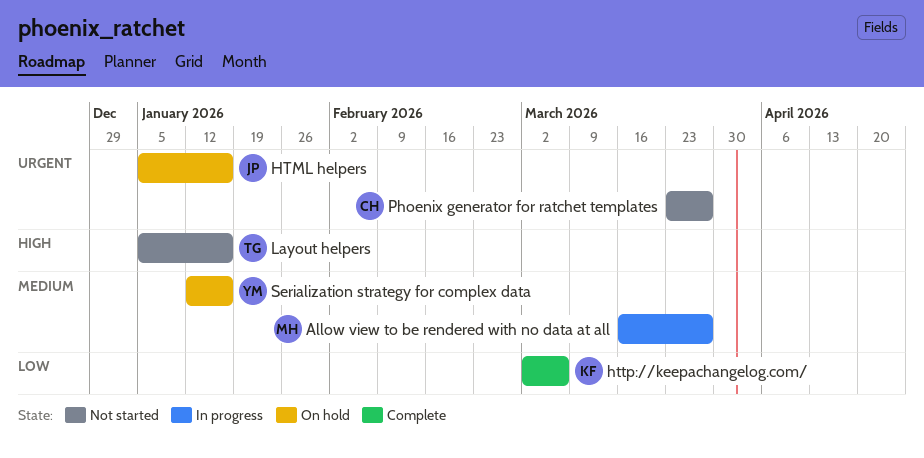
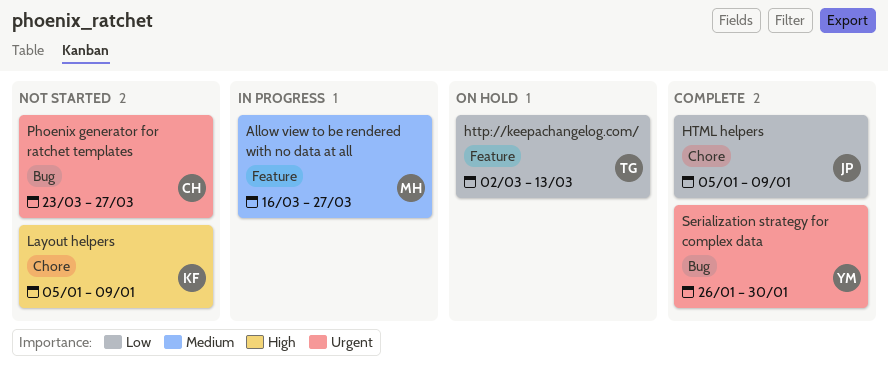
HTML helpers, status: On hold -> Complete
HTML helpers, priority: Urgent -> Low
HTML helpers, due: Jan 16 -> Jan 9
http://keepachangelog.com/, status: Complete -> On hold
http://keepachangelog.com/, owner: KF -> TG
http://keepachangelog.com/, due: Mar 6 -> Mar 13
Layout helpers, owner: TG -> KF
Layout helpers, due: Jan 16 -> Jan 9
Serialization strategy for complex data, status: On hold -> Complete
Serialization strategy for complex data, priority: Medium -> Urgent
Serialization strategy for complex data, start: Jan 12 -> Jan 26
Serialization strategy for complex data, due: Jan 16 -> Jan 30

